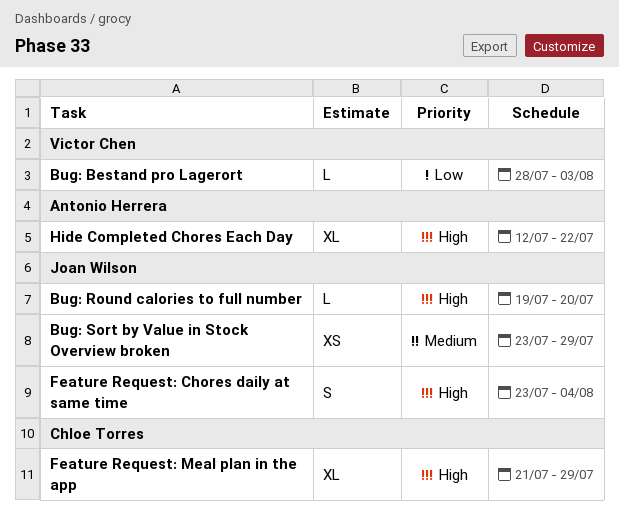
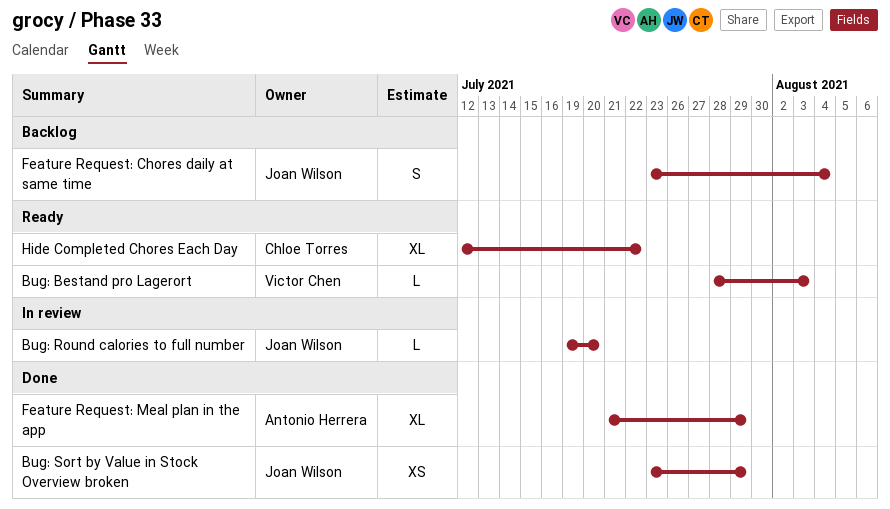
Feature Request: Meal plan in the app, owner: Chloe Torres -> Antonio Herrera
Hide Completed Chores Each Day, owner: Antonio Herrera -> Chloe Torres

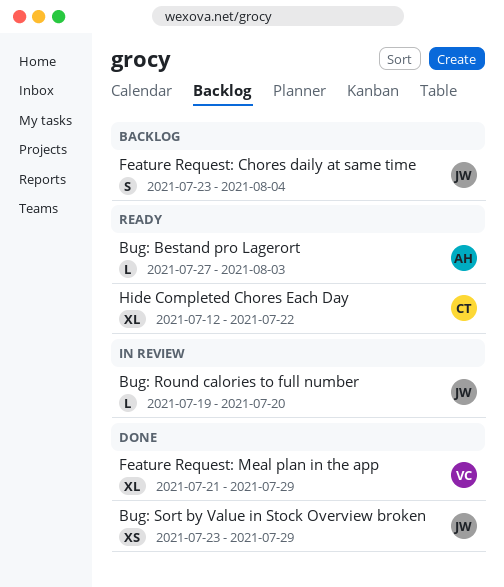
Bug: Bestand pro Lagerort, owner: Victor Chen -> Antonio Herrera
Bug: Bestand pro Lagerort, start: Jul 28 -> Jul 27
Feature Request: Meal plan in the app, owner: Antonio Herrera -> Victor Chen

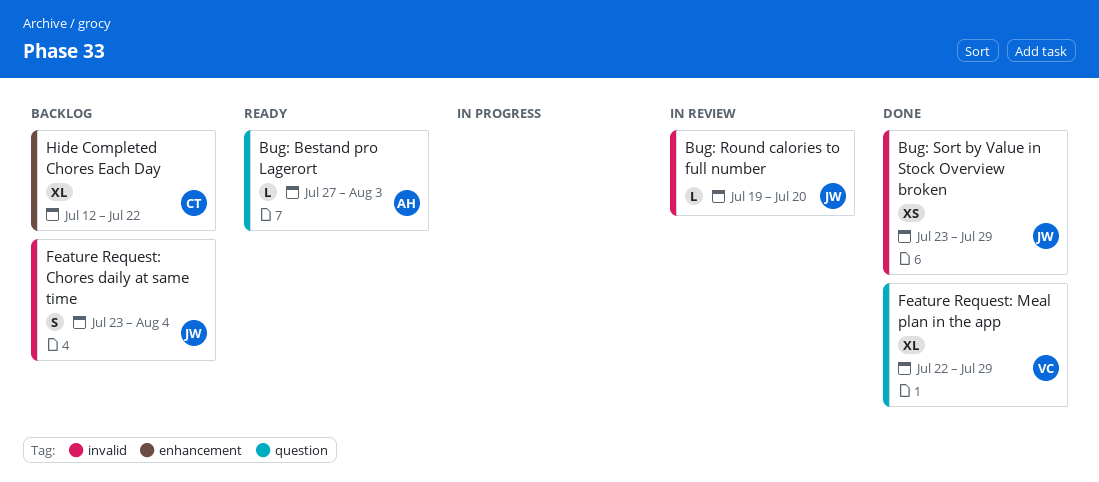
Feature Request: Meal plan in the app, start: Jul 21 -> Jul 22
Hide Completed Chores Each Day, status: Ready -> Backlog

